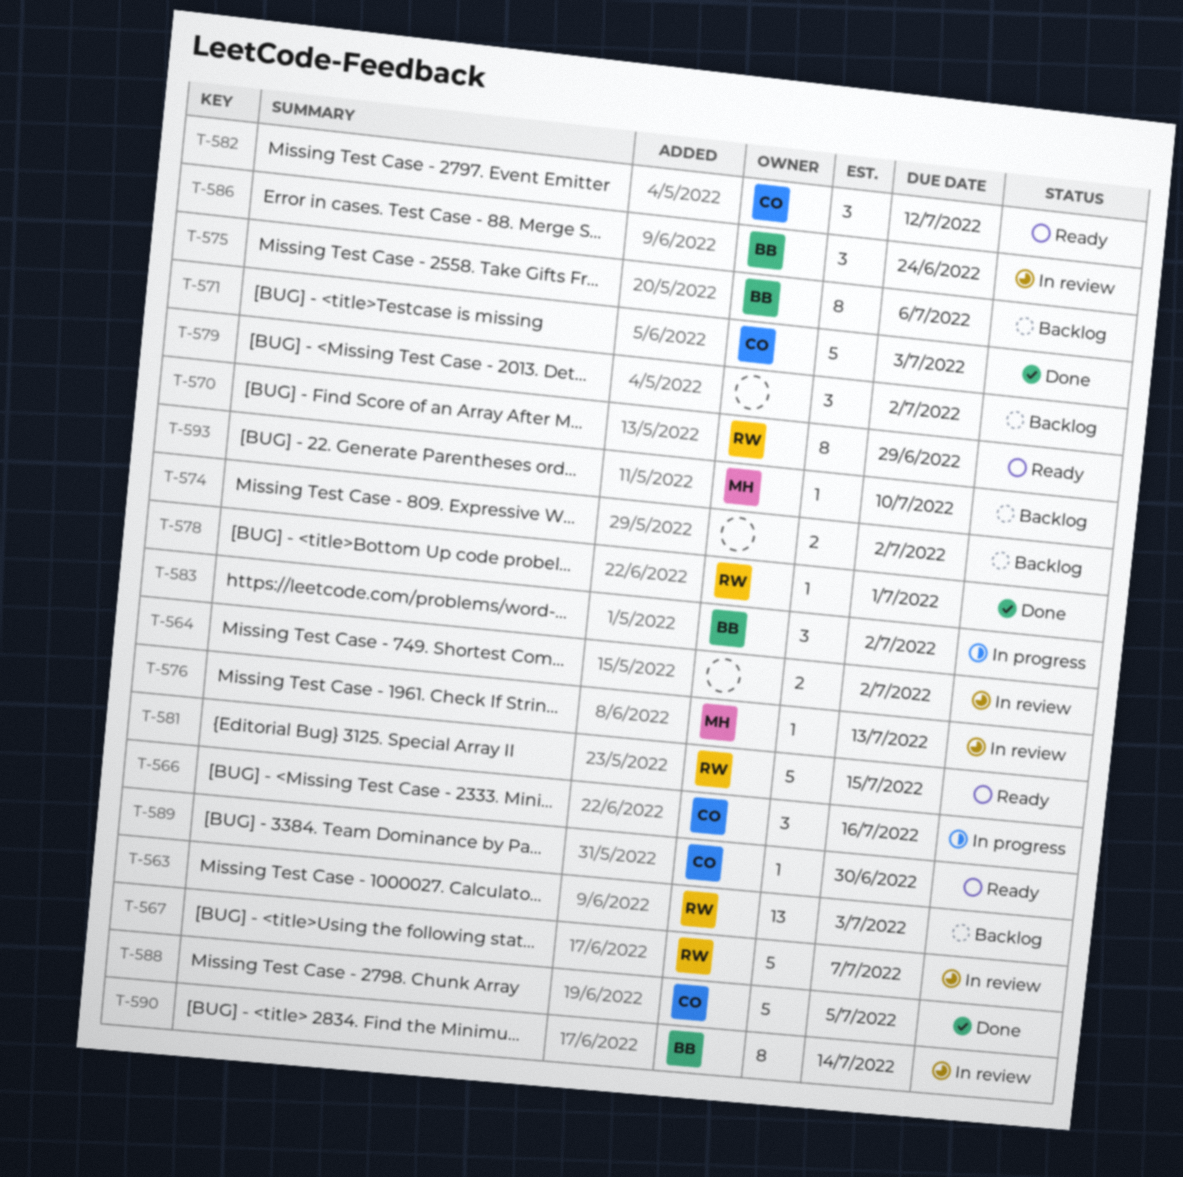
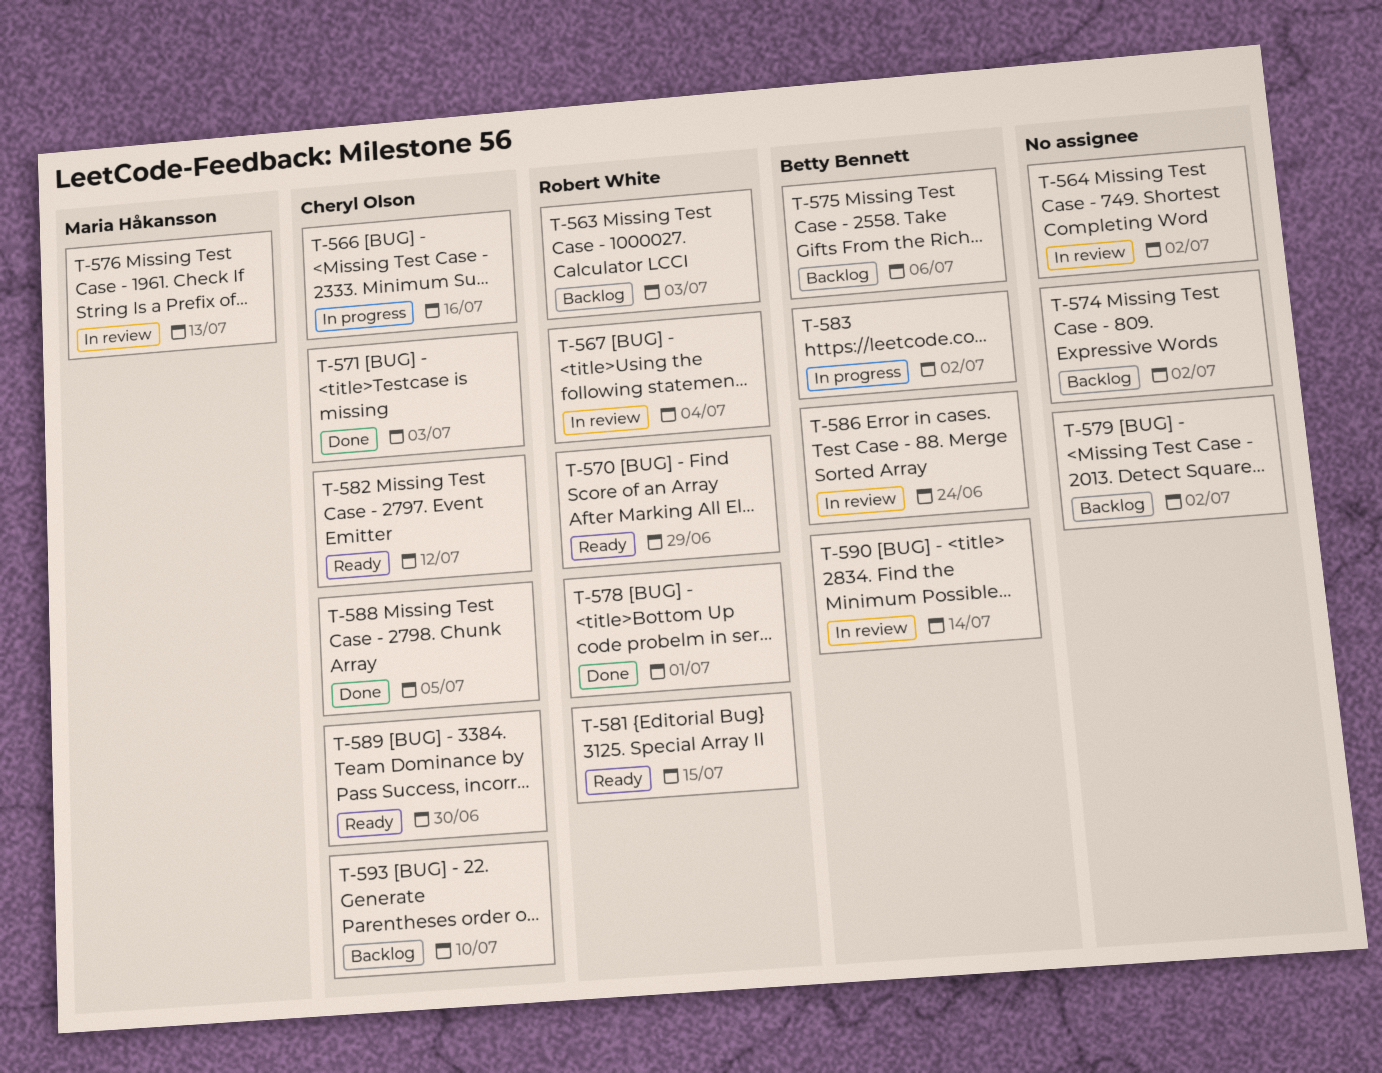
T-567, due: Jul 7 -> Jul 4
T-593, owner: Maria Håkansson -> Cheryl Olson

